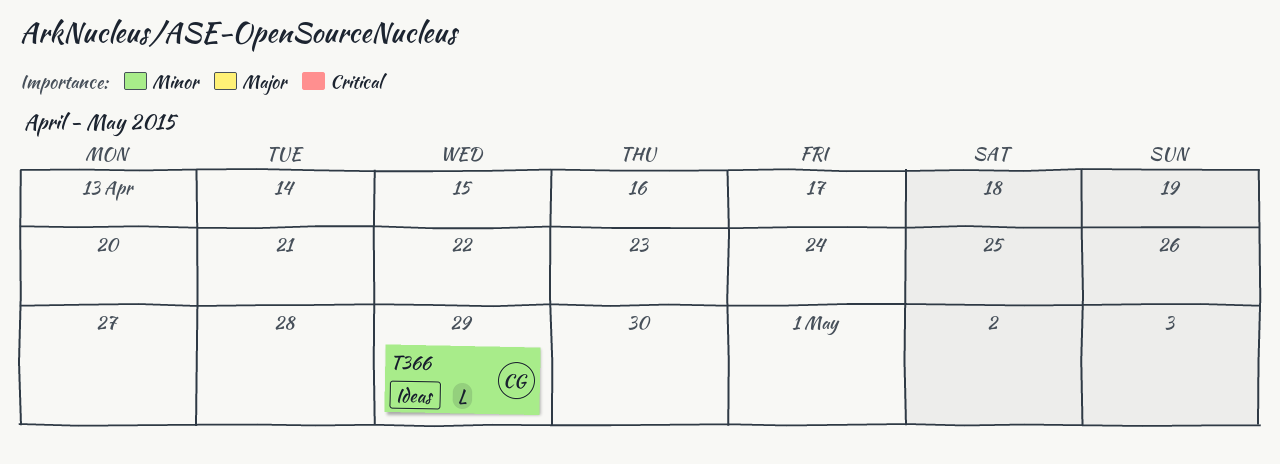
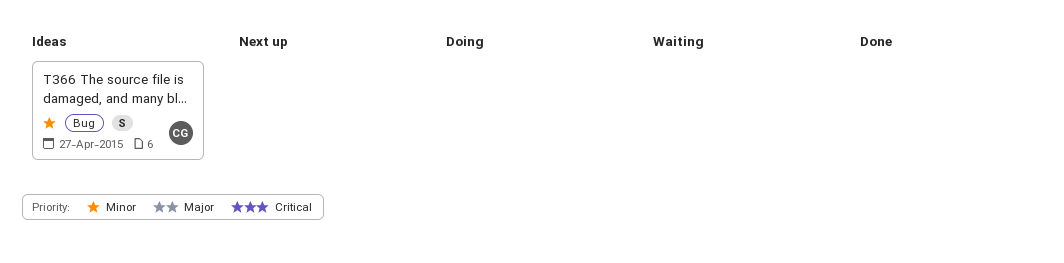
T366, estimate: L -> S
T366, due: Apr 29 -> Apr 27

